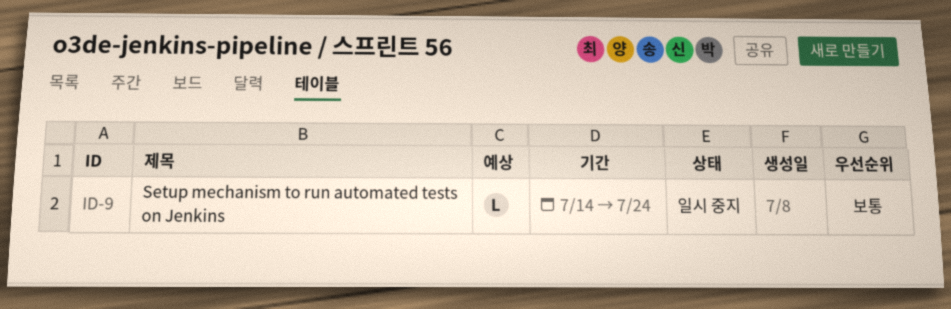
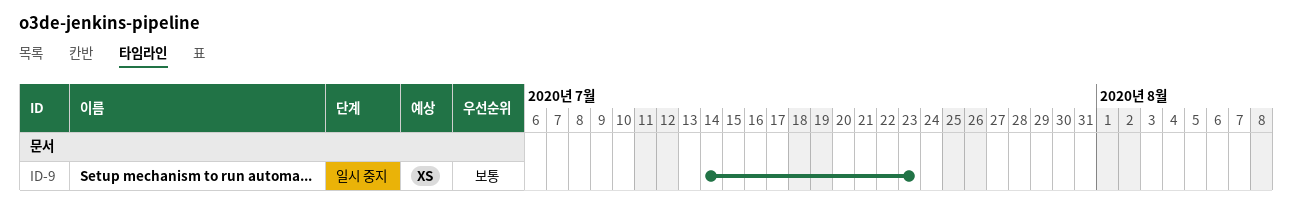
ID-9, estimate: L -> XS
ID-9, due: Jul 24 -> Jul 23

